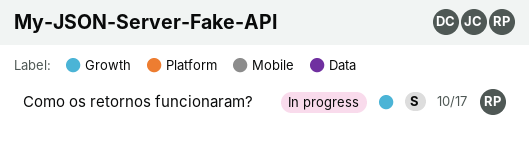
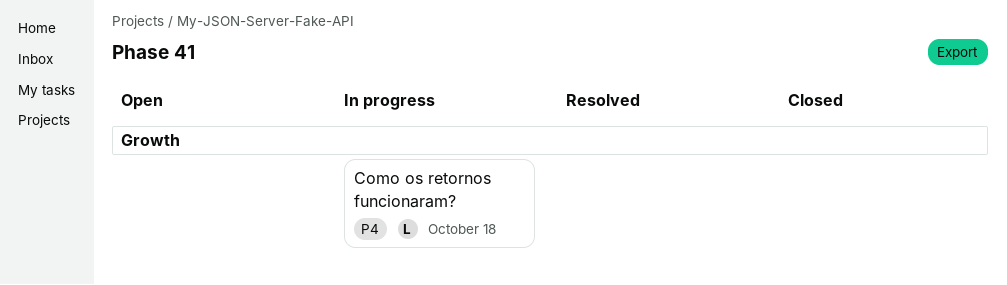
Como os retornos funcionaram?, estimate: S -> L
Como os retornos funcionaram?, due: Oct 17 -> Oct 18

